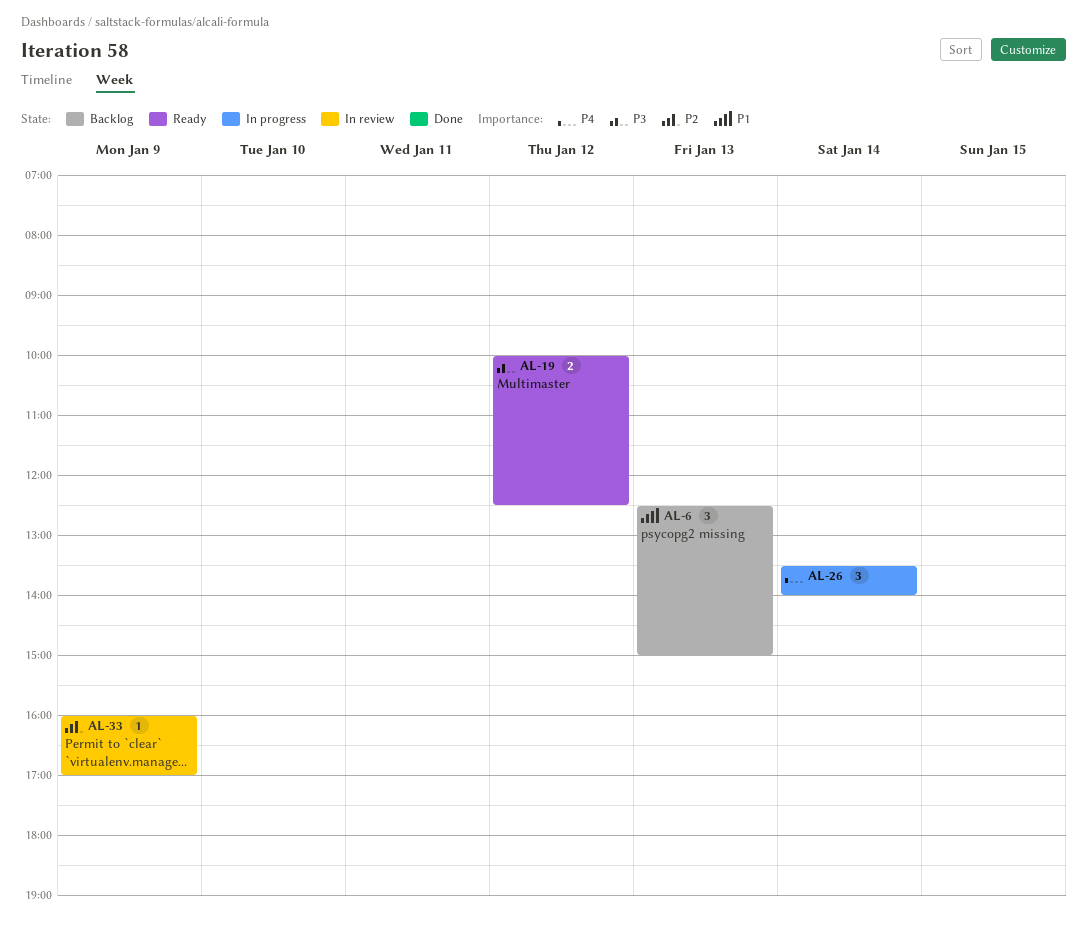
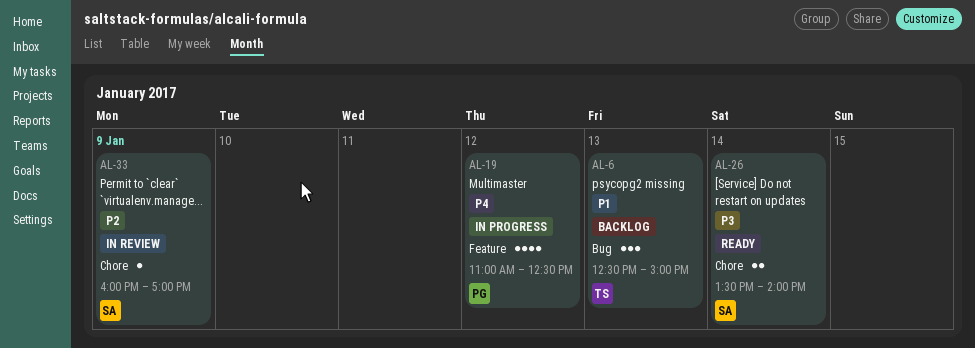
AL-19, status: Ready -> In progress
AL-19, priority: P3 -> P4
AL-19, estimate: 2 -> 4
AL-19, begins: 10:00 -> 11:00
AL-26, status: In progress -> Ready
AL-26, priority: P4 -> P3
AL-26, estimate: 3 -> 2

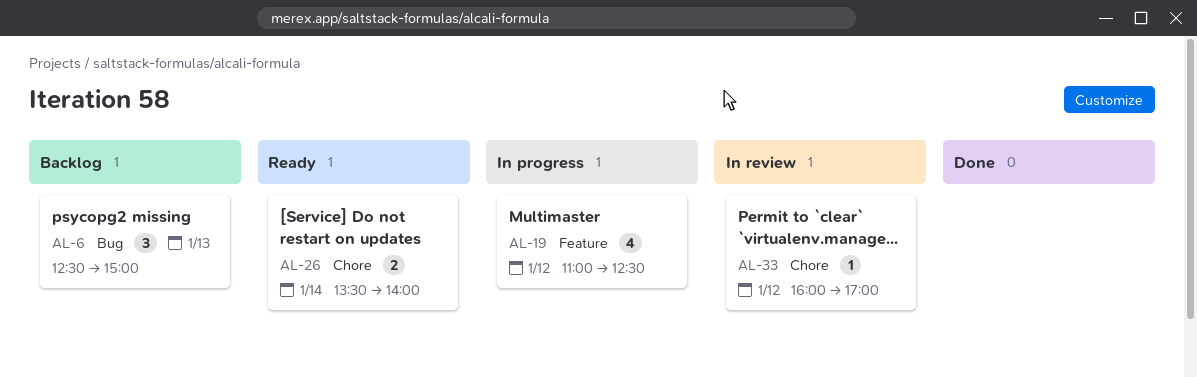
AL-33, day: Jan 9 -> Jan 12

